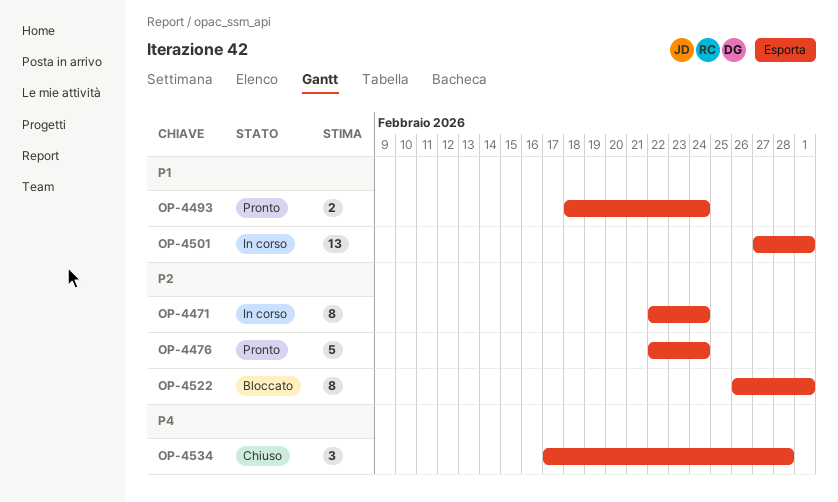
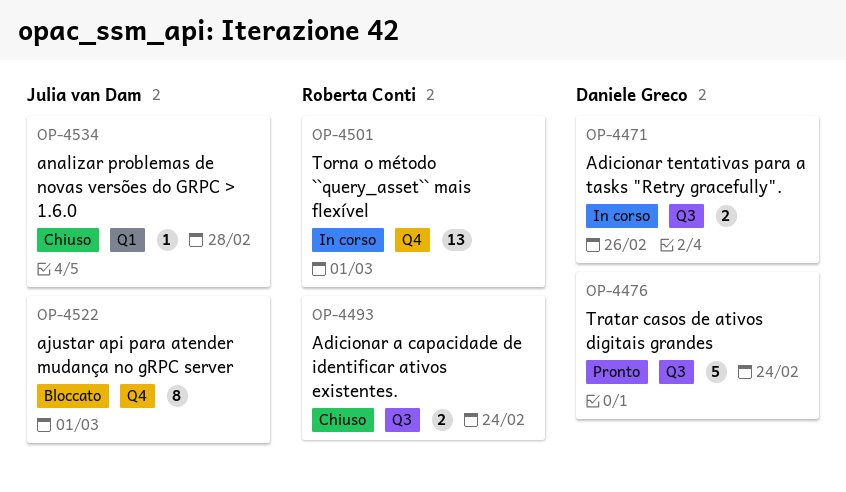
OP-4471, estimate: 8 -> 2
OP-4471, due: Feb 24 -> Feb 26
OP-4493, status: Pronto -> Chiuso
OP-4534, estimate: 3 -> 1

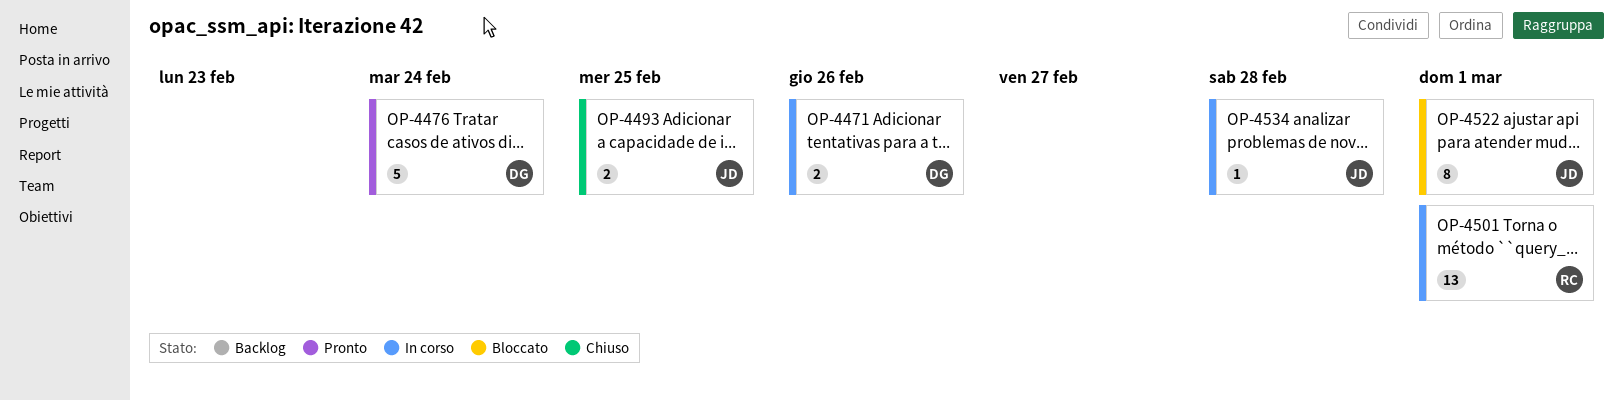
OP-4493, owner: Roberta Conti -> Julia van Dam
OP-4493, due: Feb 24 -> Feb 25
OP-4534, status: Chiuso -> In corso

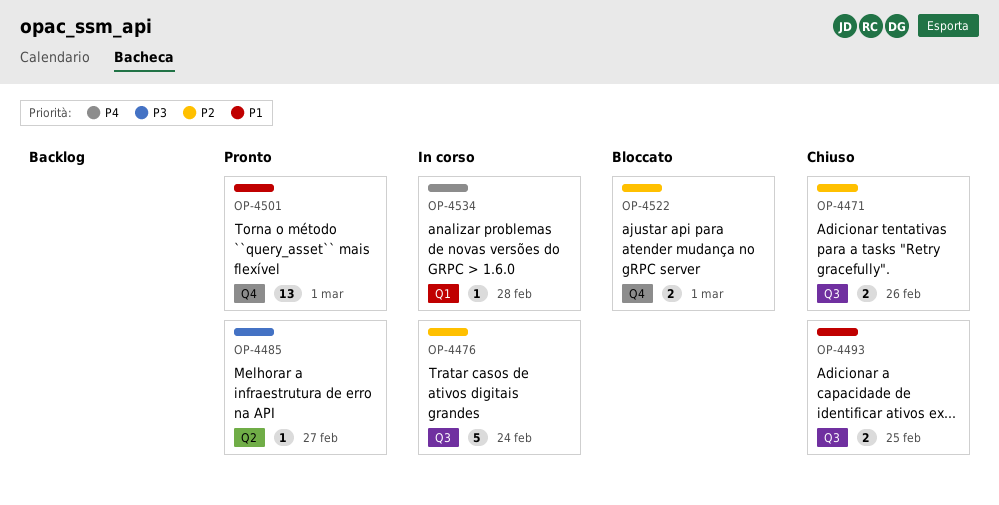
OP-4471, status: In corso -> Chiuso
OP-4476, status: Pronto -> In corso
OP-4485: none -> present
OP-4501, status: In corso -> Pronto
OP-4522, estimate: 8 -> 2

